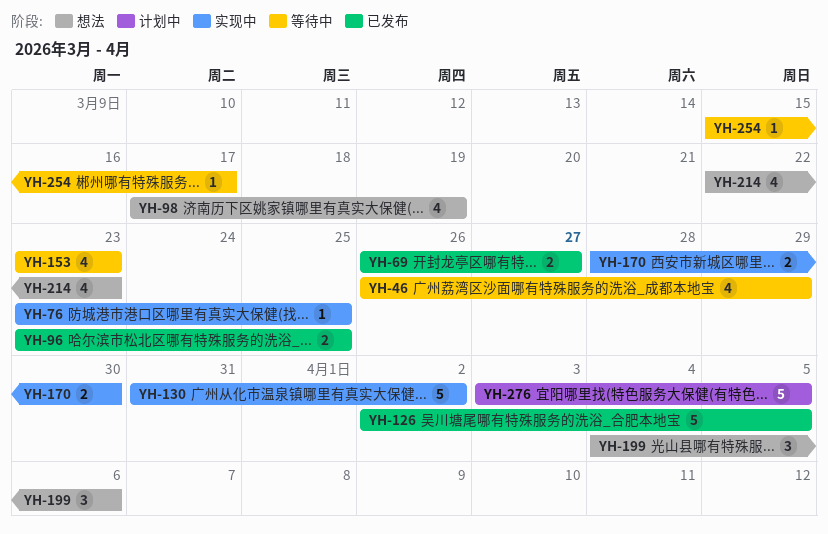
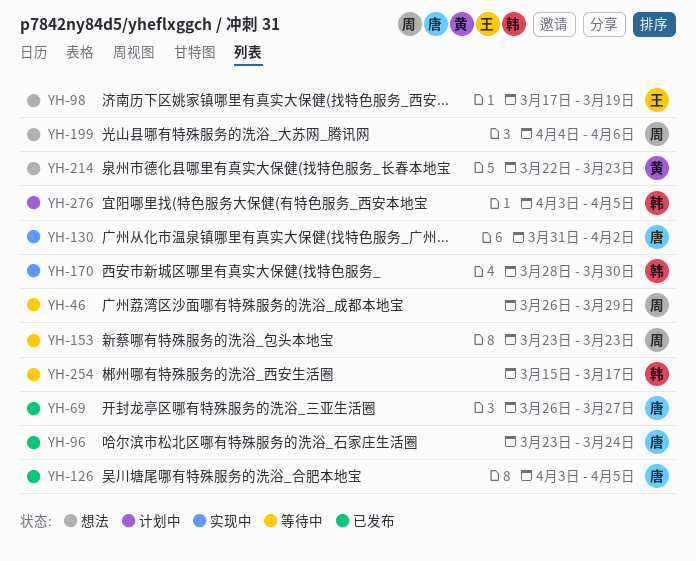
YH-76: present -> none
YH-96, due: Mar 25 -> Mar 24
YH-126, start: Apr 2 -> Apr 3

